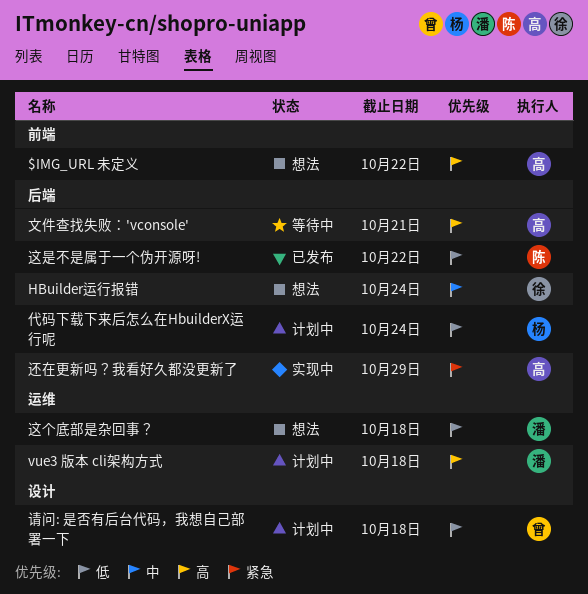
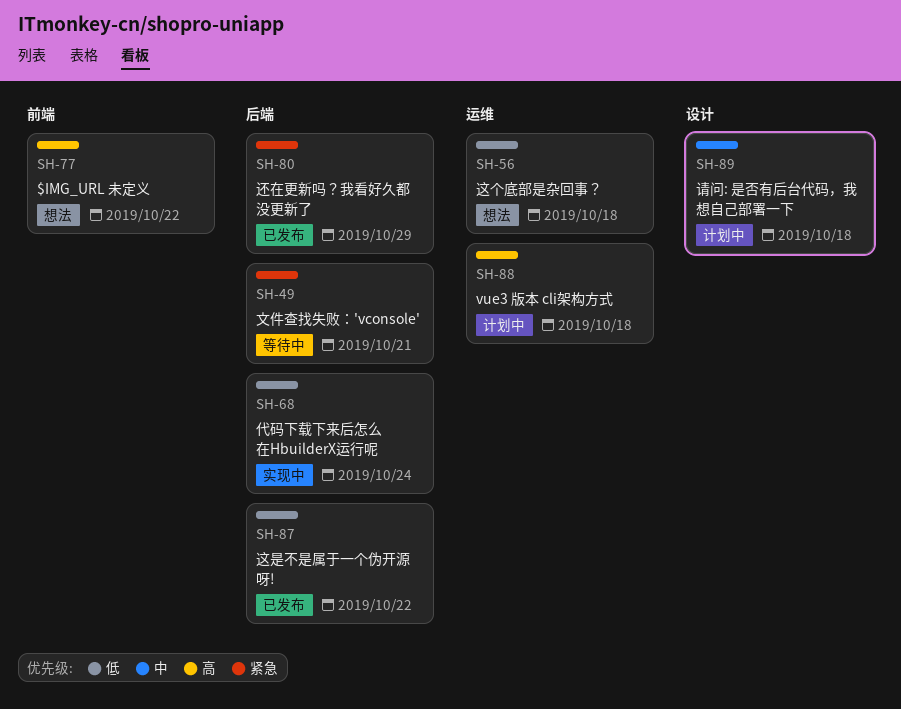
HBuilder运行报错: present -> none
代码下载下来后怎么在HbuilderX运行呢, status: 计划中 -> 实现中
文件查找失败：'vconsole', priority: 高 -> 紧急
请问: 是否有后台代码，我想自己部署一下, priority: 低 -> 中
还在更新吗？我看好久都没更新了, status: 实现中 -> 已发布

